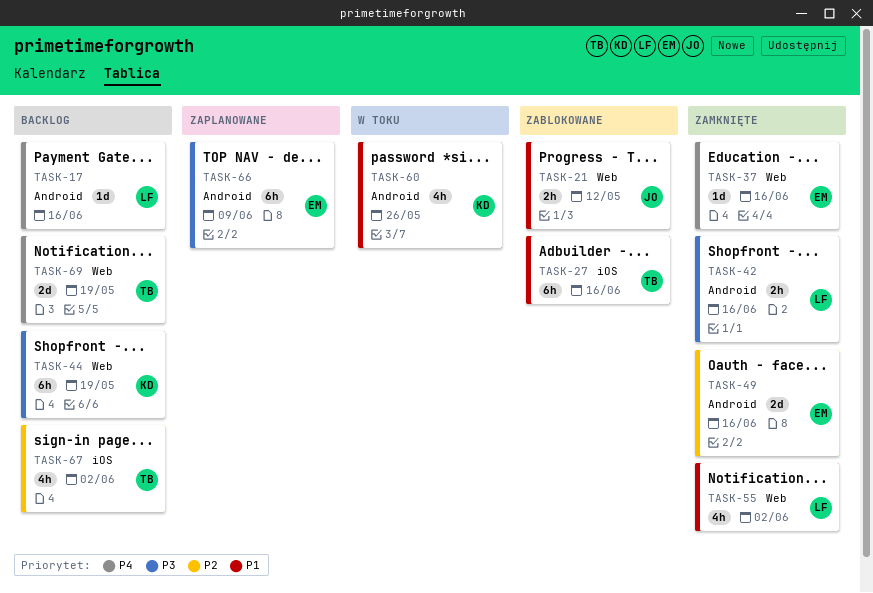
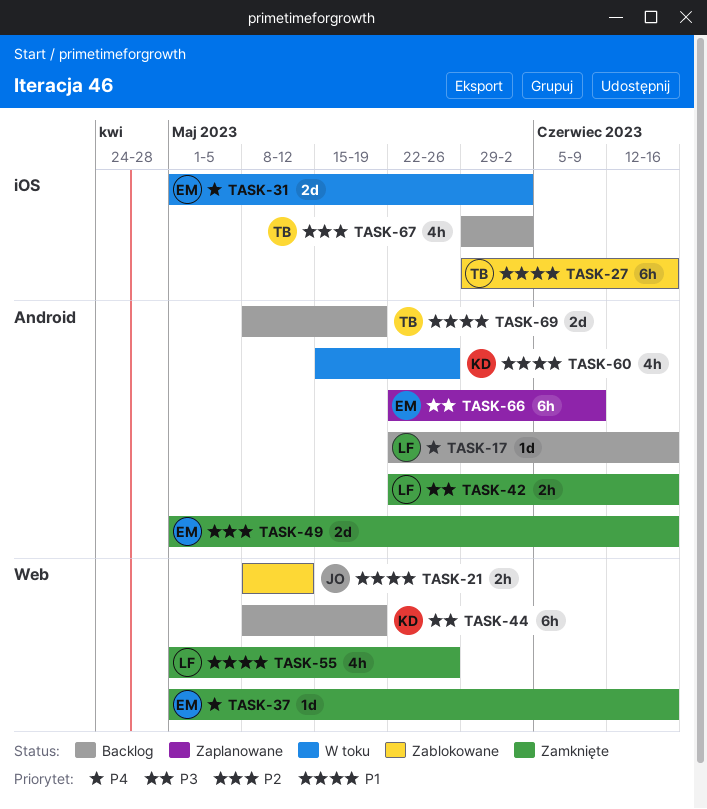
TASK-31: none -> present
TASK-55, due: Jun 2 -> May 26
TASK-69, priority: P4 -> P1
TASK-69, label: Web -> Android

